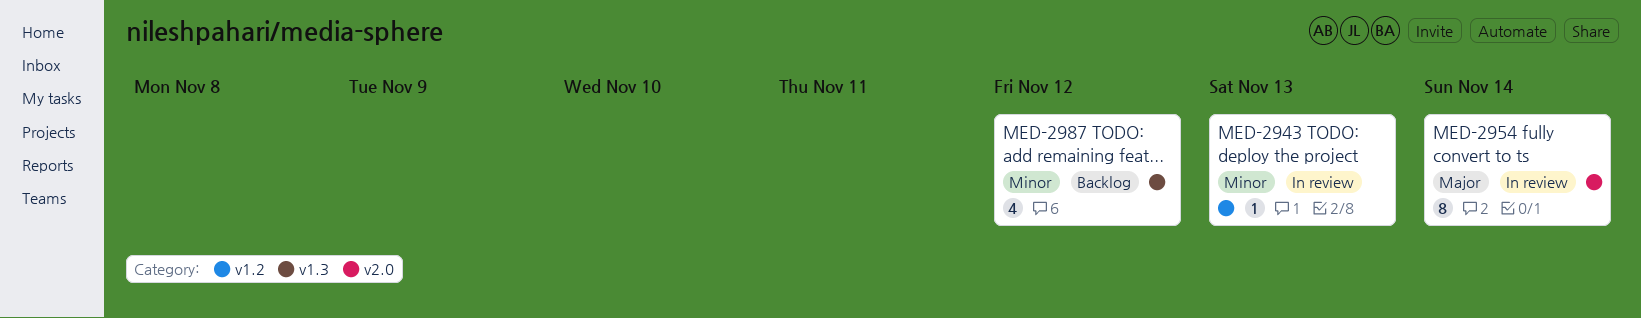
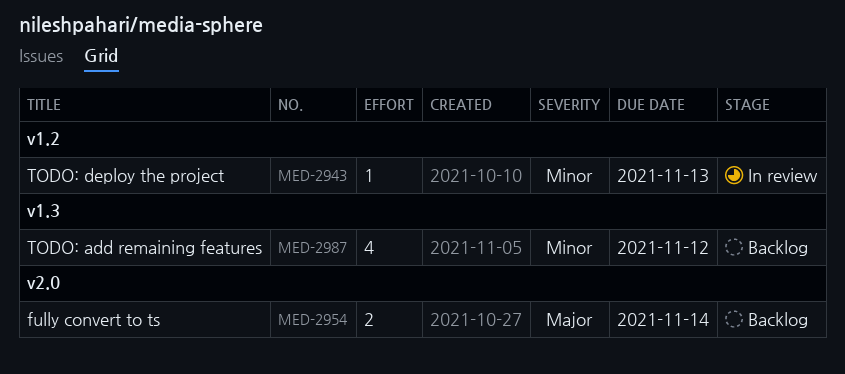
MED-2954, status: In review -> Backlog
MED-2954, estimate: 8 -> 2

